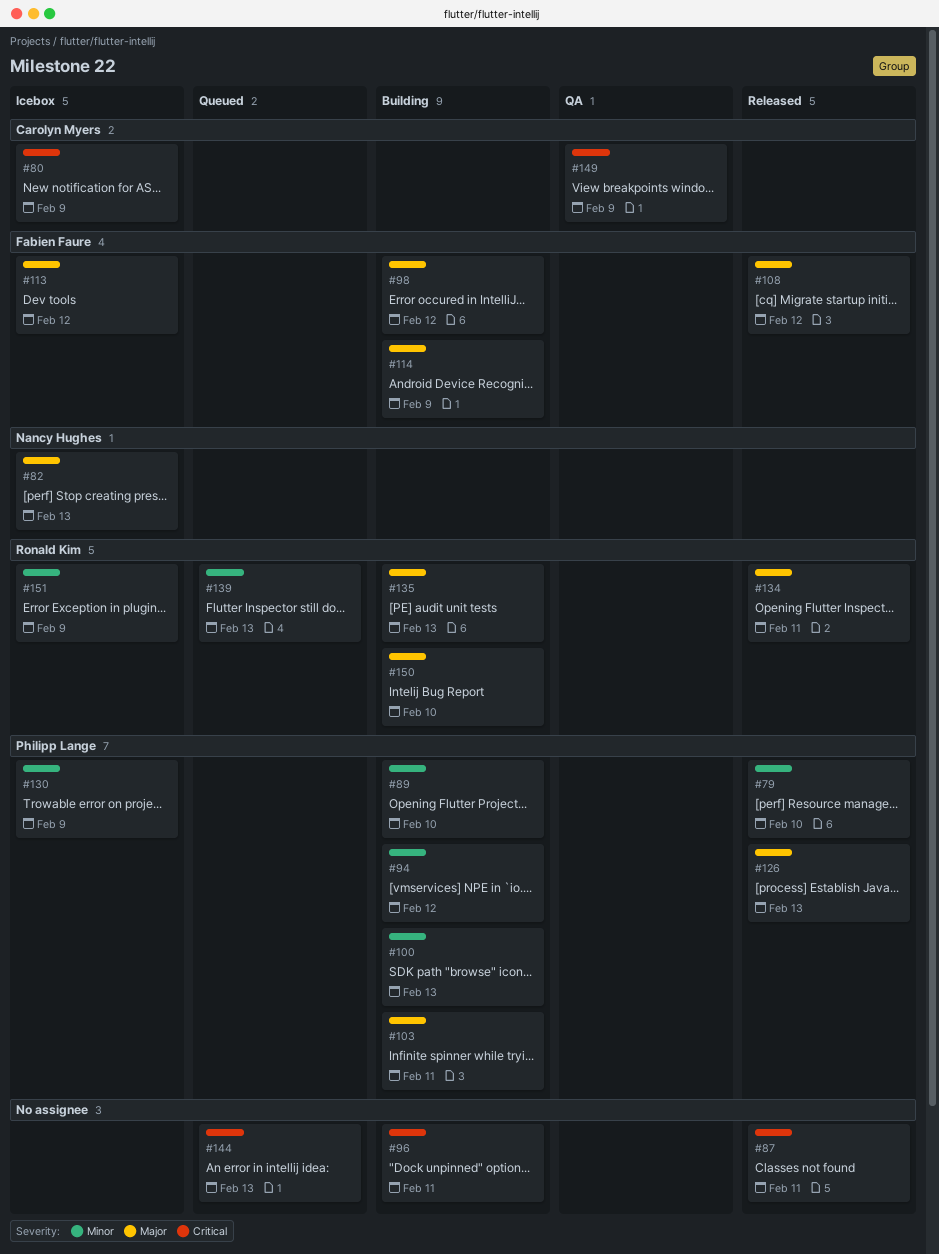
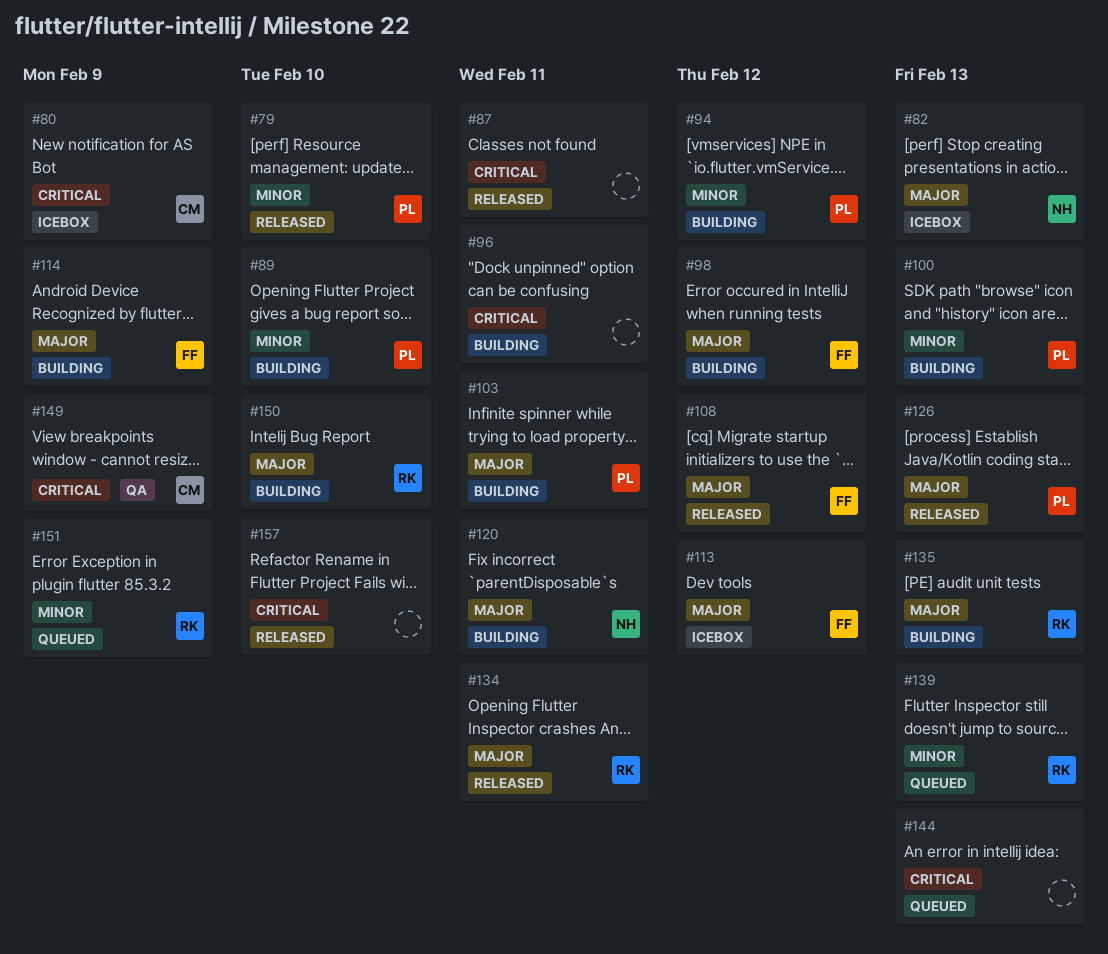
#120: none -> present
#130: present -> none
#151, status: Icebox -> Queued
#157: none -> present

